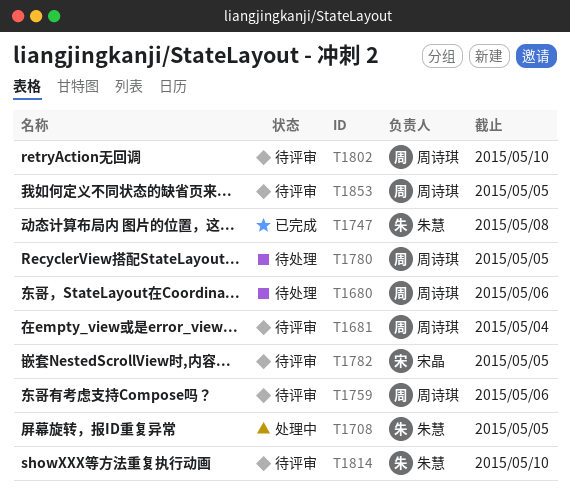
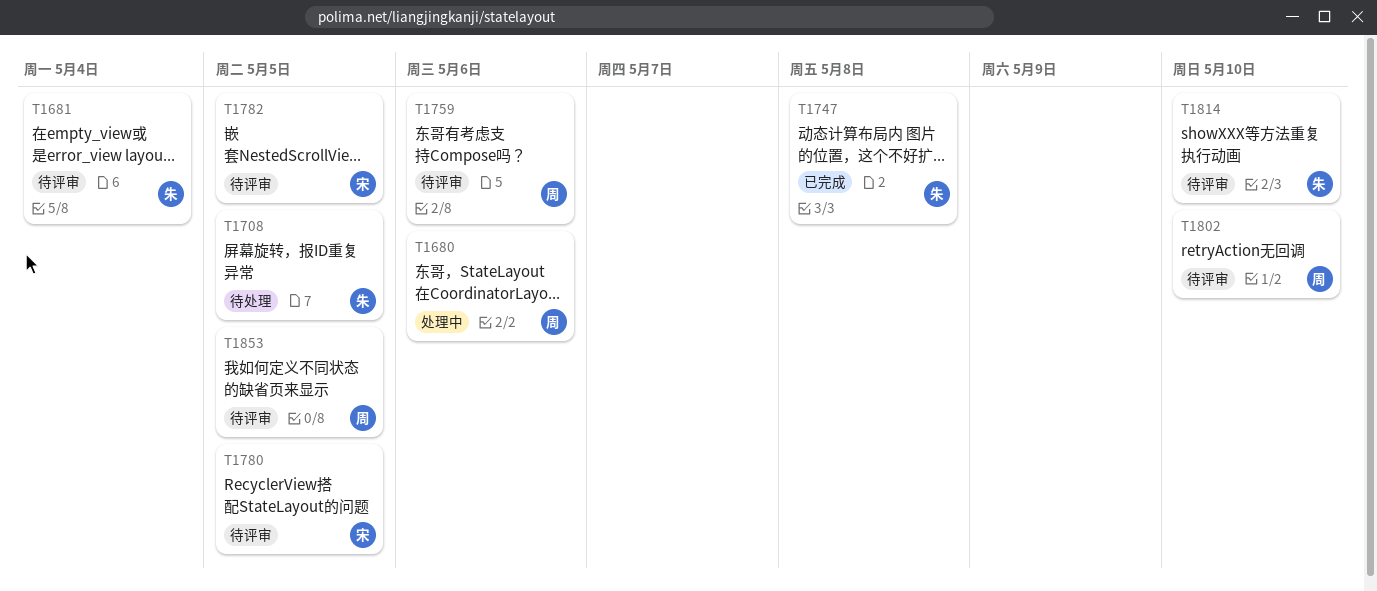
T1680, status: 待处理 -> 处理中
T1681, owner: 周诗琪 -> 朱慧
T1708, status: 处理中 -> 待处理
T1780, status: 待处理 -> 待评审
T1780, owner: 周诗琪 -> 宋晶

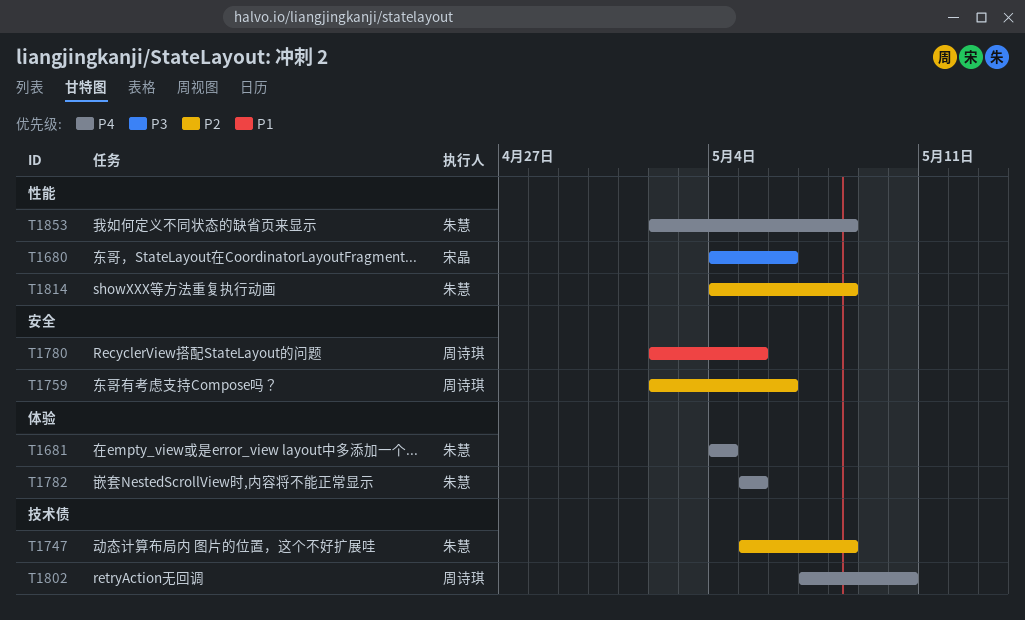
T1680, owner: 周诗琪 -> 宋晶
T1708: present -> none
T1780, owner: 宋晶 -> 周诗琪
T1782, owner: 宋晶 -> 朱慧
T1814, due: May 10 -> May 8
T1853, owner: 周诗琪 -> 朱慧
T1853, due: May 5 -> May 8

